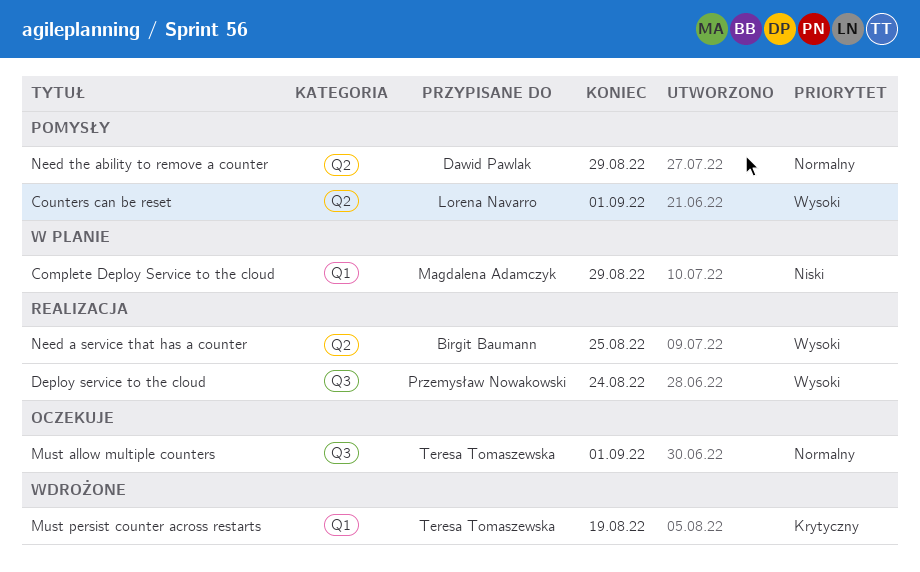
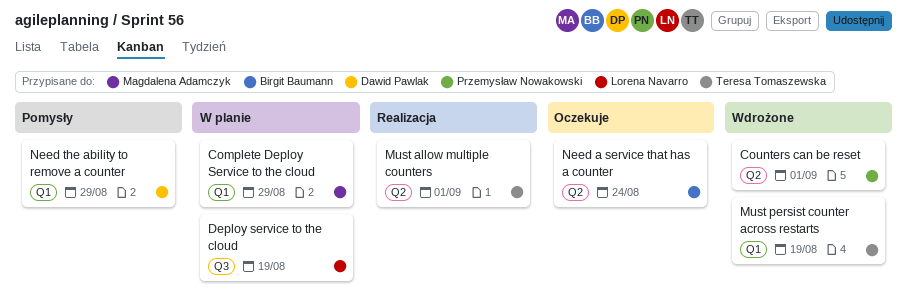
Counters can be reset, status: Pomysły -> Wdrożone
Counters can be reset, owner: Lorena Navarro -> Przemysław Nowakowski
Deploy service to the cloud, status: Realizacja -> W planie
Deploy service to the cloud, owner: Przemysław Nowakowski -> Lorena Navarro
Deploy service to the cloud, due: Aug 24 -> Aug 19
Must allow multiple counters, status: Oczekuje -> Realizacja
Must allow multiple counters, label: Q3 -> Q2
Need a service that has a counter, status: Realizacja -> Oczekuje
Need a service that has a counter, due: Aug 25 -> Aug 24
Need the ability to remove a counter, label: Q2 -> Q1

